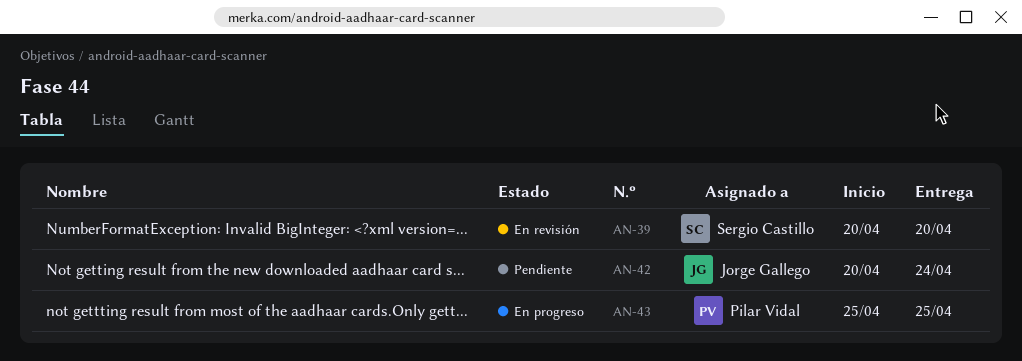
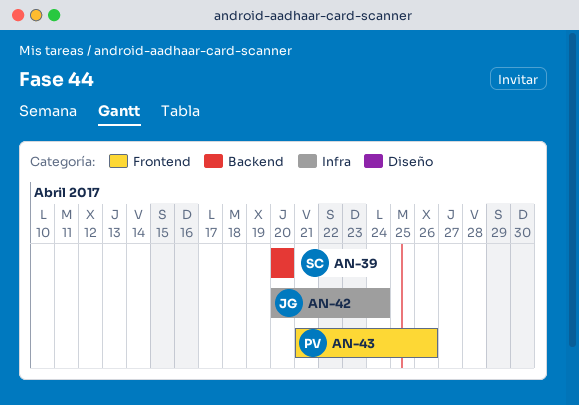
AN-43, start: Apr 25 -> Apr 21
AN-43, due: Apr 25 -> Apr 26

